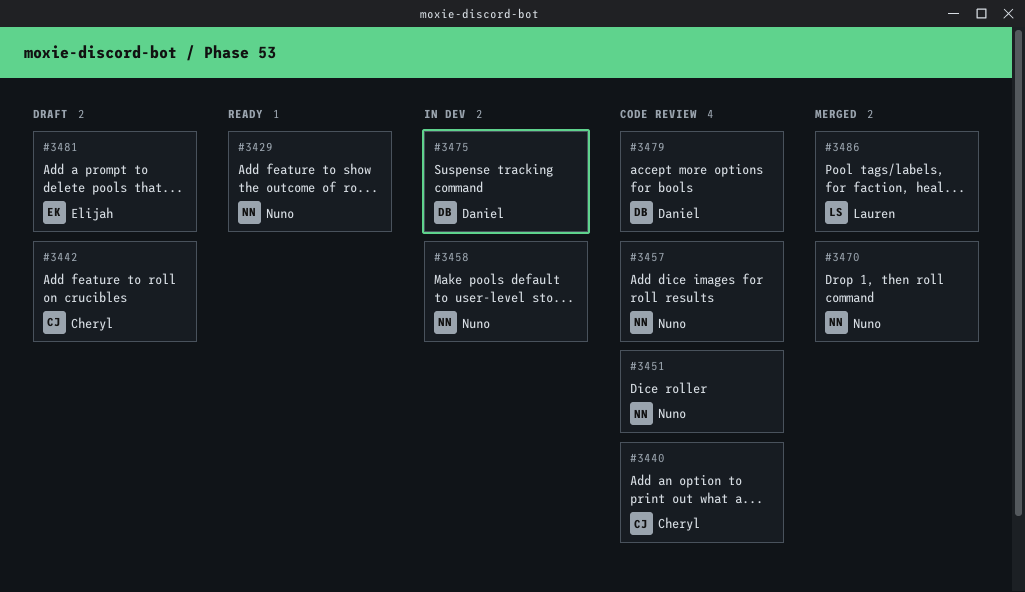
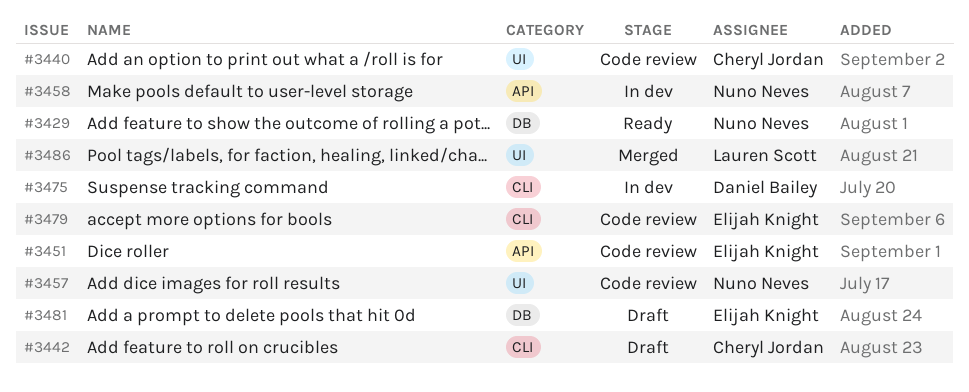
#3451, owner: Nuno Neves -> Elijah Knight
#3470: present -> none
#3479, owner: Daniel Bailey -> Elijah Knight

